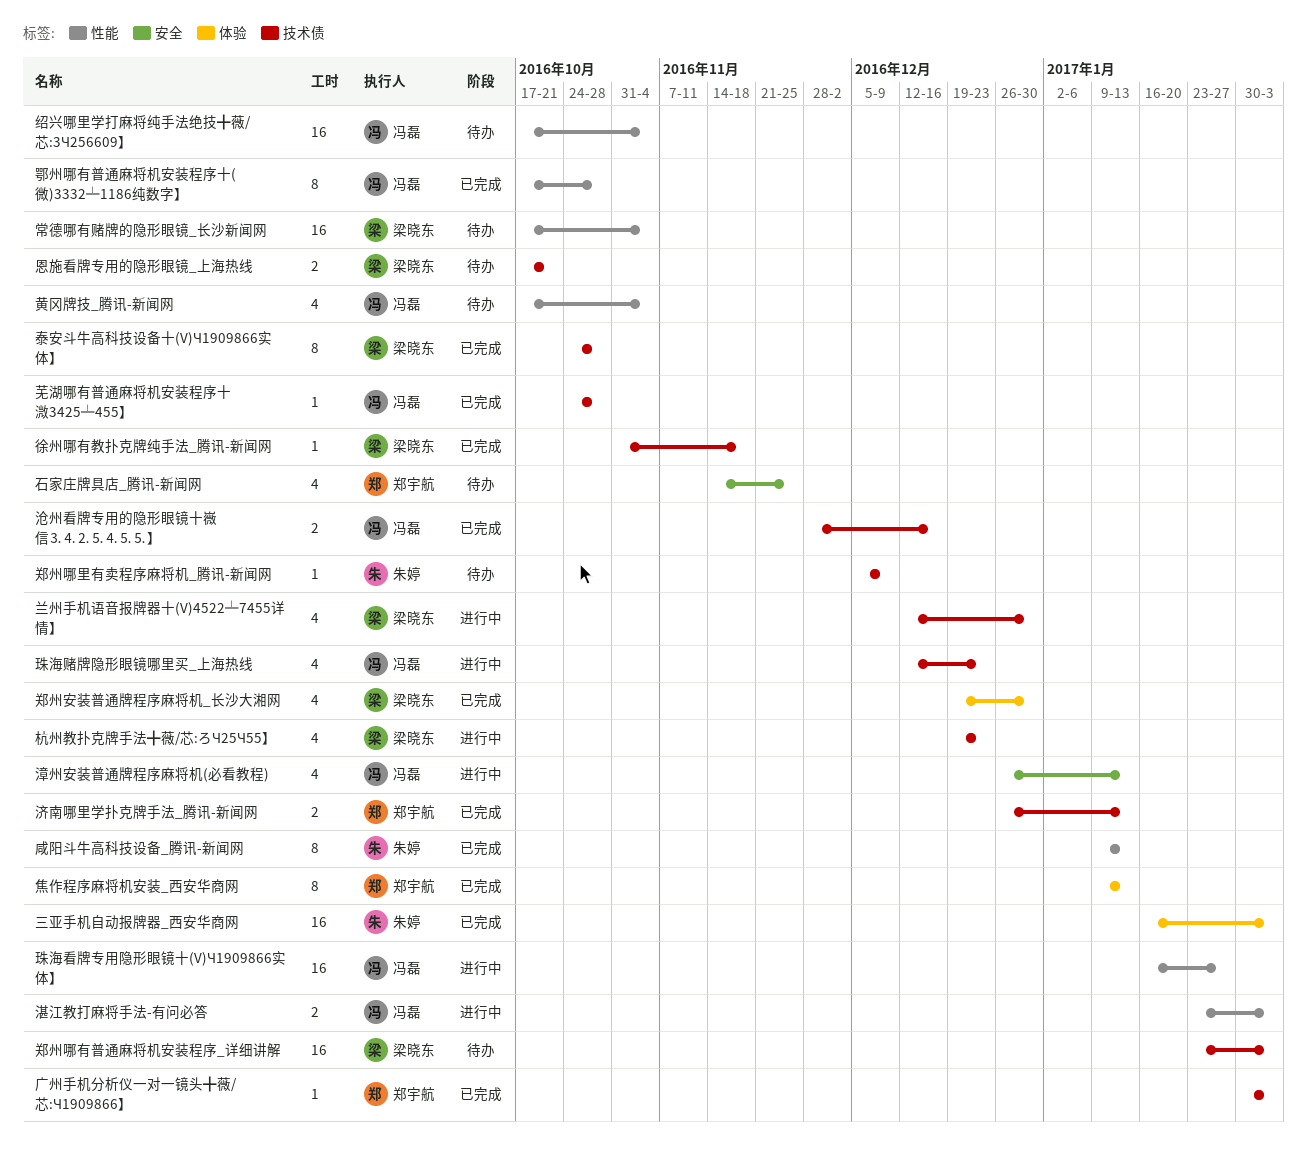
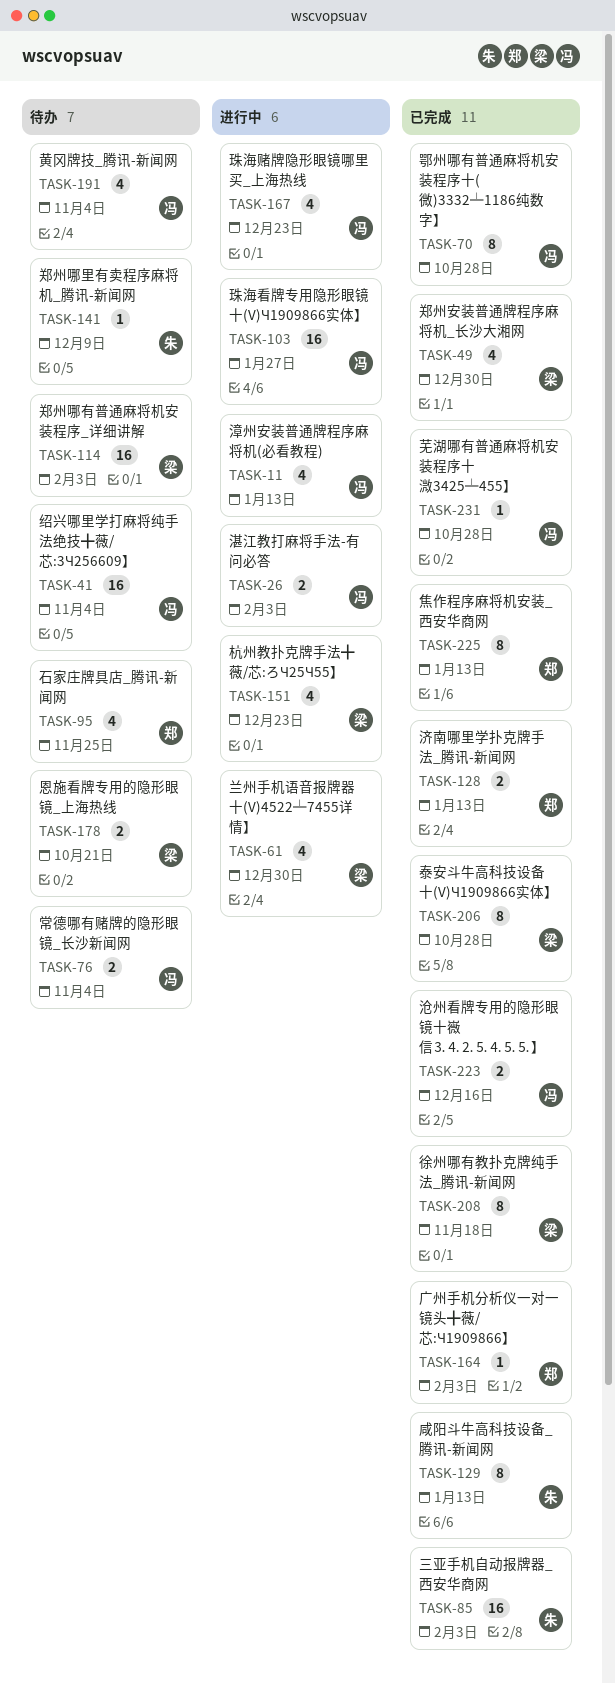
常德哪有赌牌的隐形眼镜_长沙新闻网, owner: 梁晓东 -> 冯磊
常德哪有赌牌的隐形眼镜_长沙新闻网, estimate: 16 -> 2
徐州哪有教扑克牌纯手法_腾讯-新闻网, estimate: 1 -> 8

